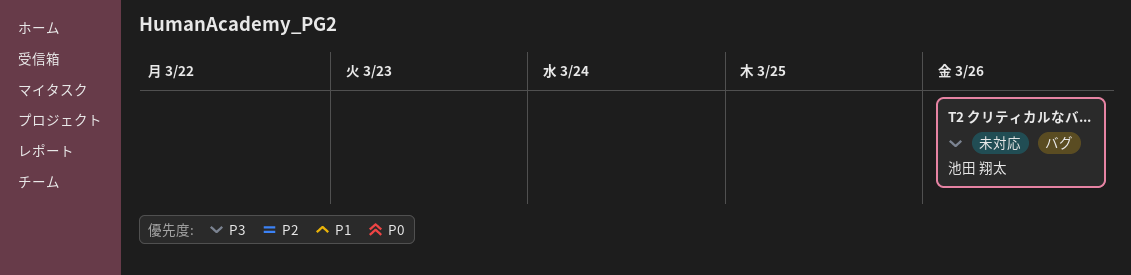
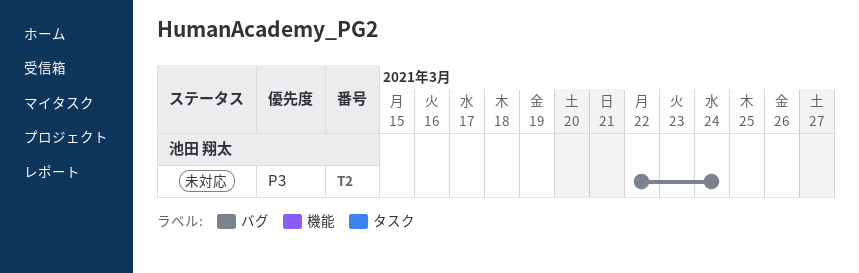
T2, due: Mar 26 -> Mar 24

